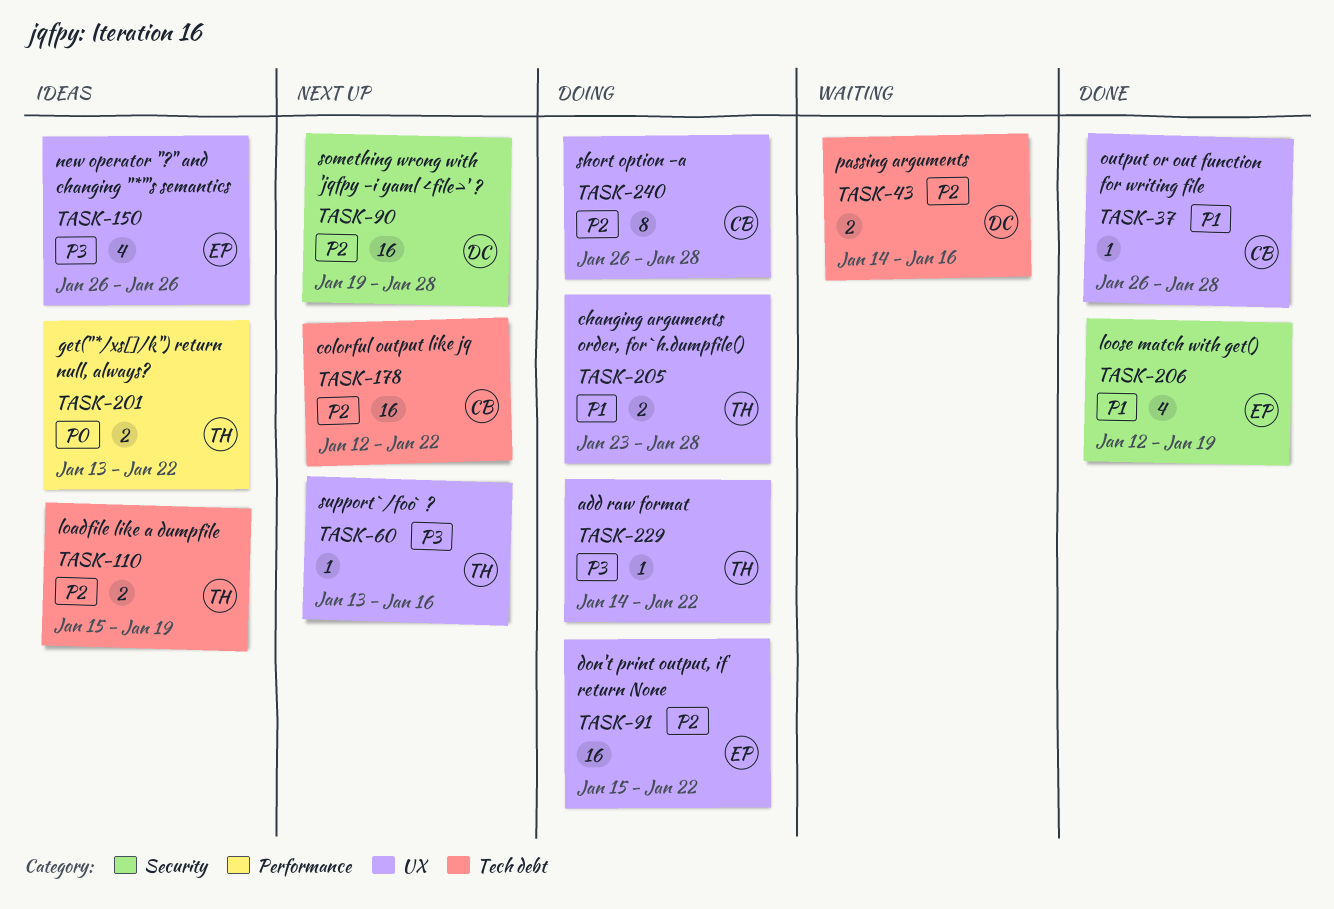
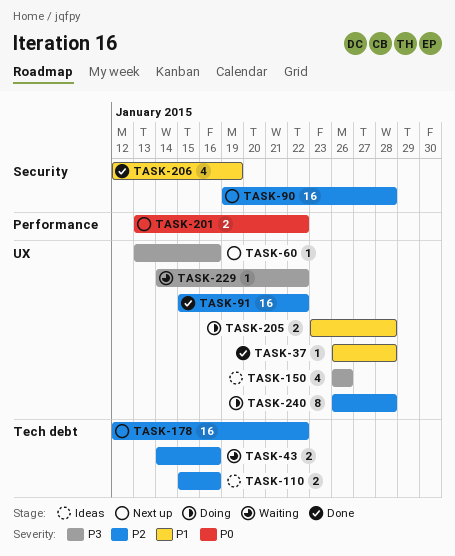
TASK-91, status: Doing -> Done
TASK-110, due: Jan 19 -> Jan 16
TASK-201, status: Ideas -> Next up
TASK-229, status: Doing -> Waiting

